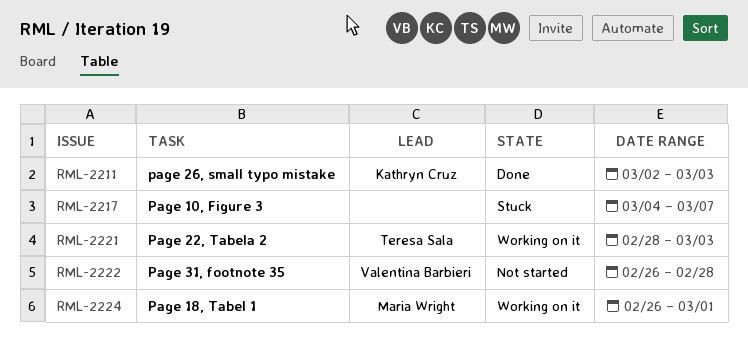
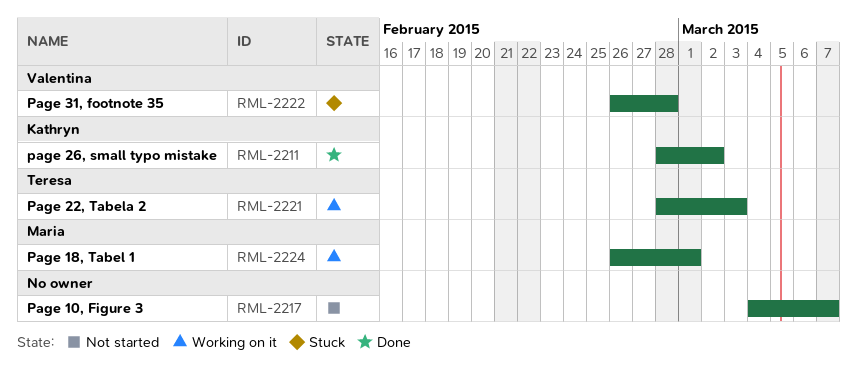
RML-2211, start: Mar 2 -> Feb 28
RML-2211, due: Mar 3 -> Mar 2
RML-2217, status: Stuck -> Not started
RML-2222, status: Not started -> Stuck

